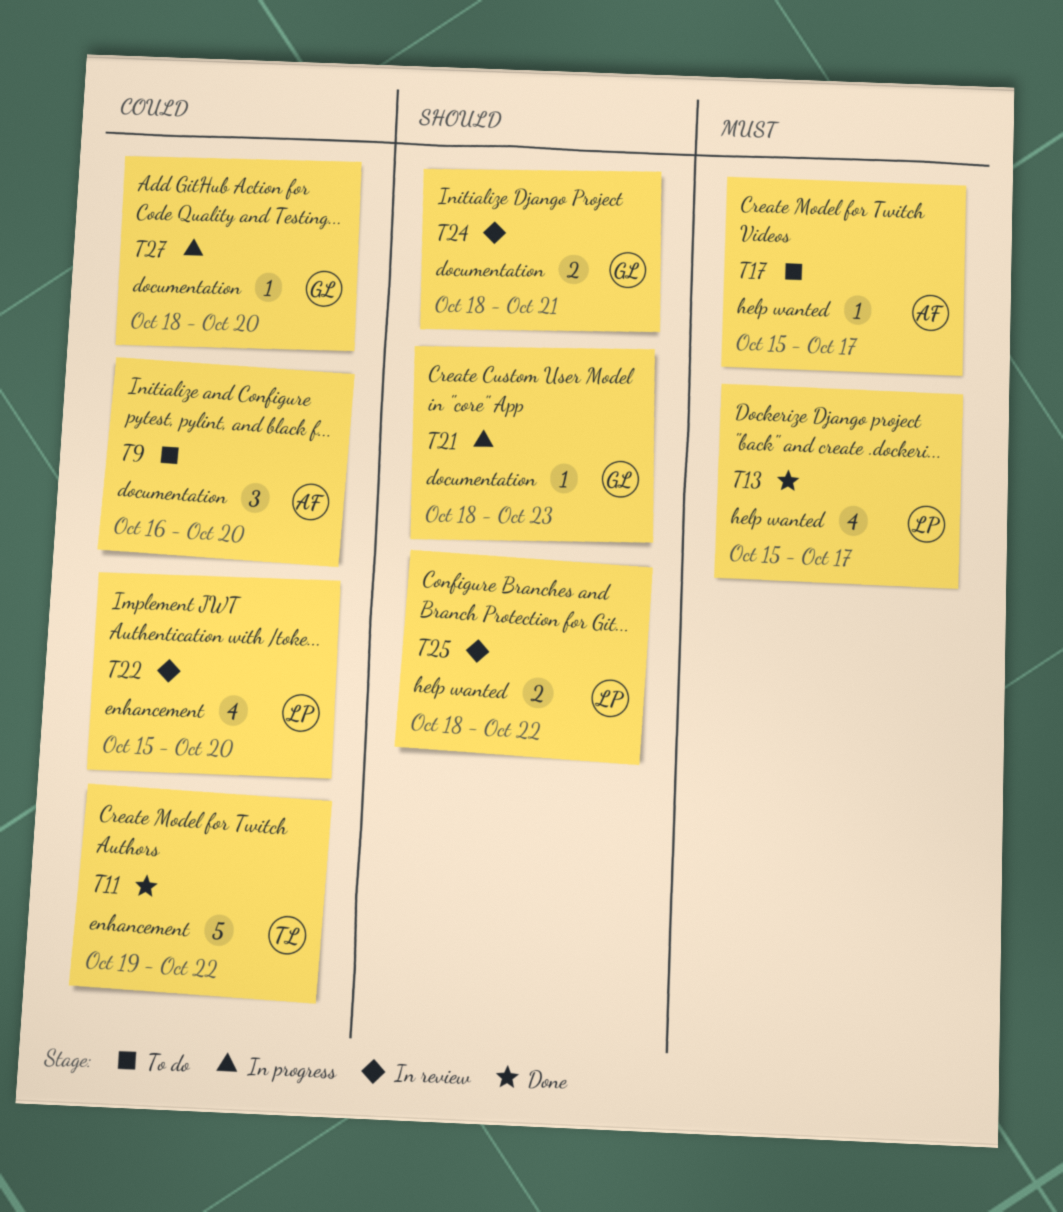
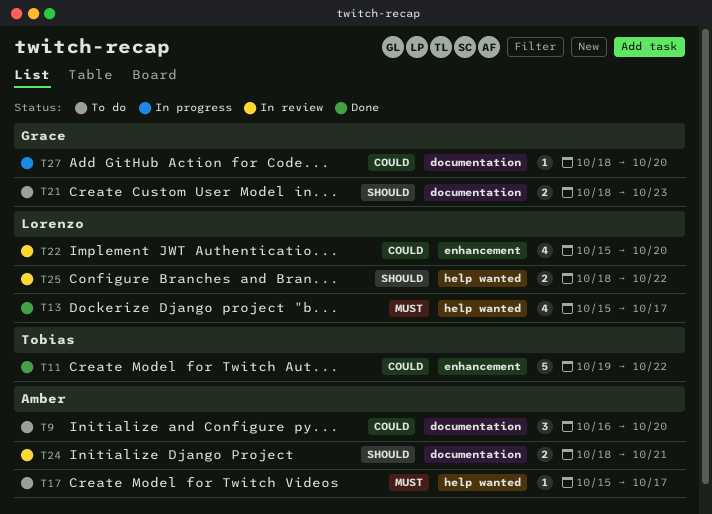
T21, status: In progress -> To do
T21, estimate: 1 -> 2
T24, owner: Grace -> Amber

